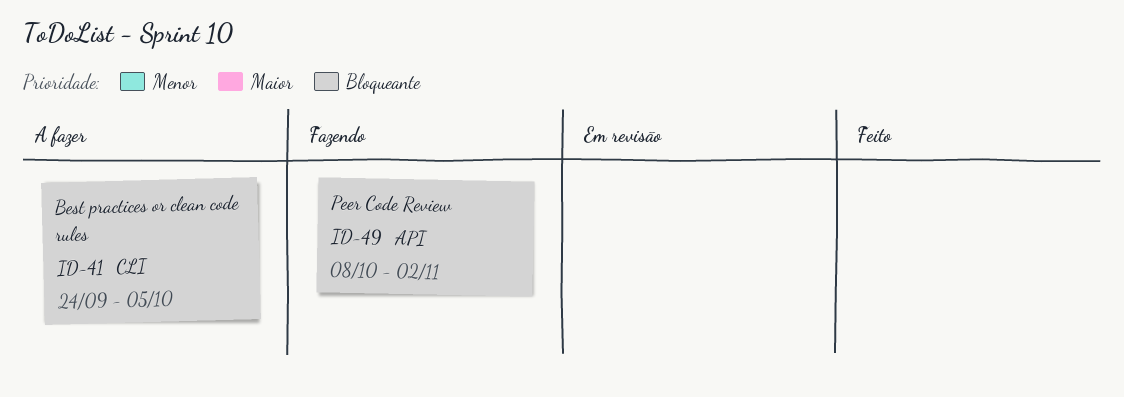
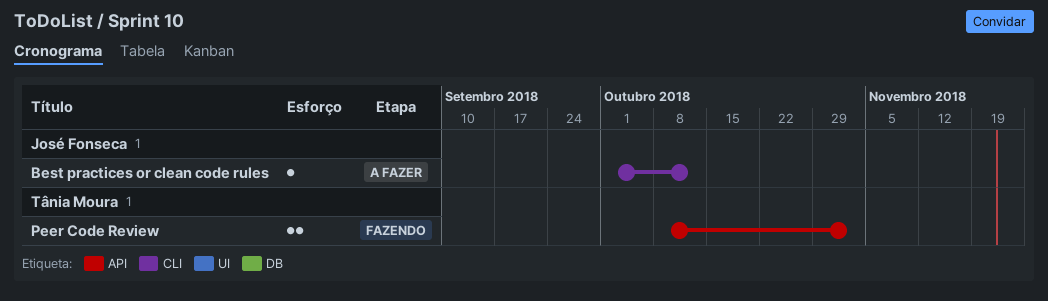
Best practices or clean code rules, start: Sep 24 -> Oct 1
Best practices or clean code rules, due: Oct 5 -> Oct 12

